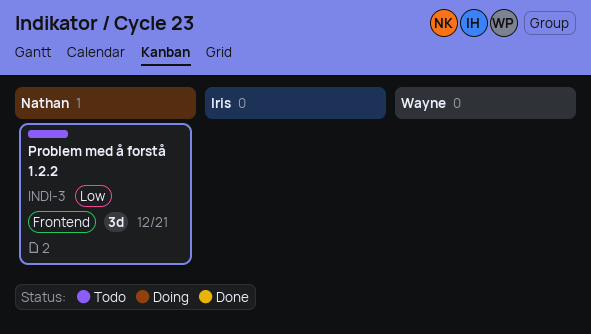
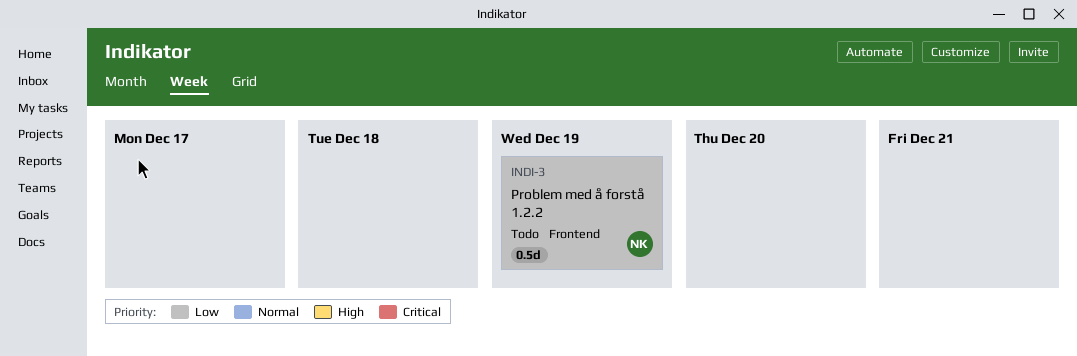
INDI-3, estimate: 3d -> 0.5d
INDI-3, due: Dec 21 -> Dec 19

